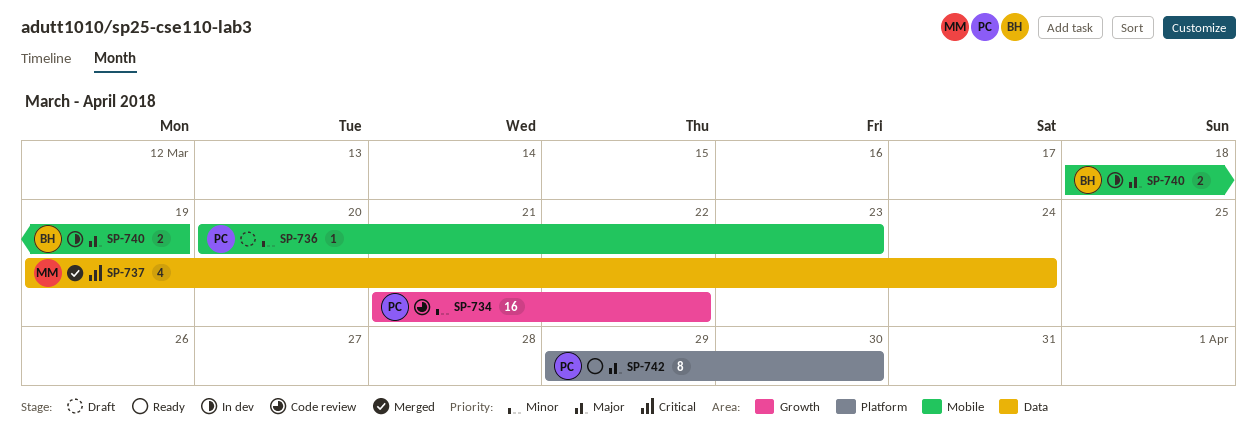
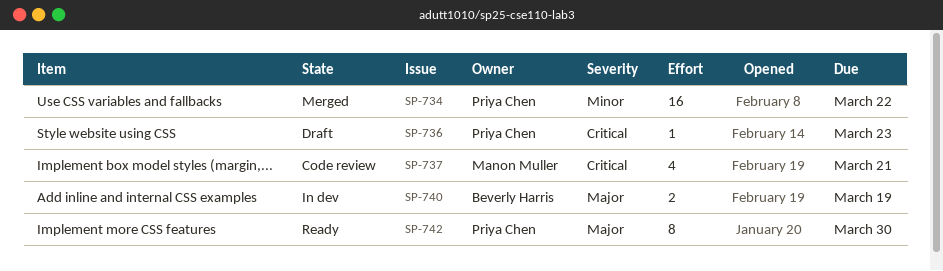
SP-734, status: Code review -> Merged
SP-736, priority: Minor -> Critical
SP-737, status: Merged -> Code review
SP-737, due: Mar 24 -> Mar 21

